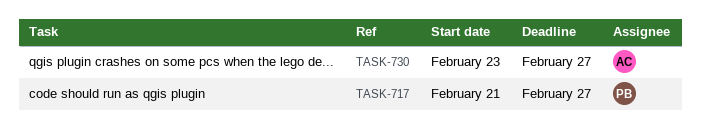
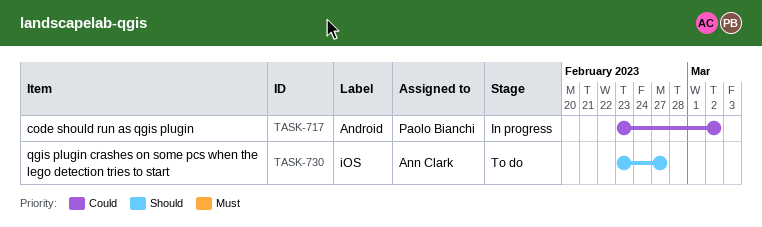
TASK-717, start: Feb 21 -> Feb 23
TASK-717, due: Feb 27 -> Mar 2

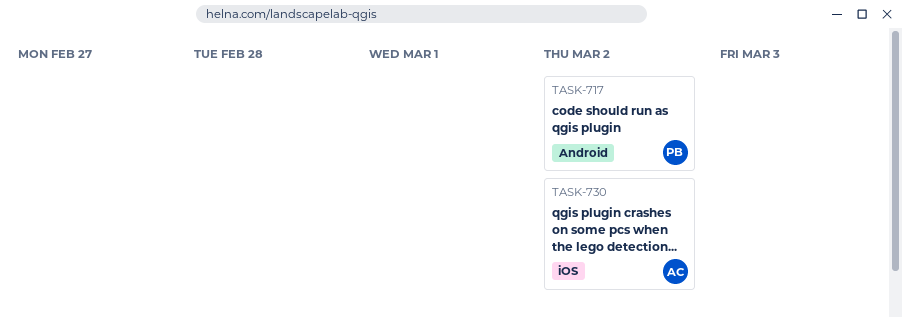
TASK-730, due: Feb 27 -> Mar 2

